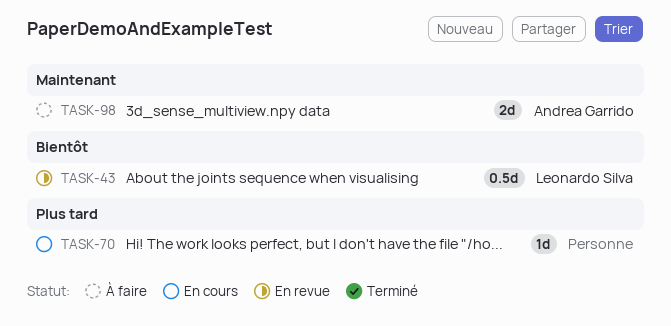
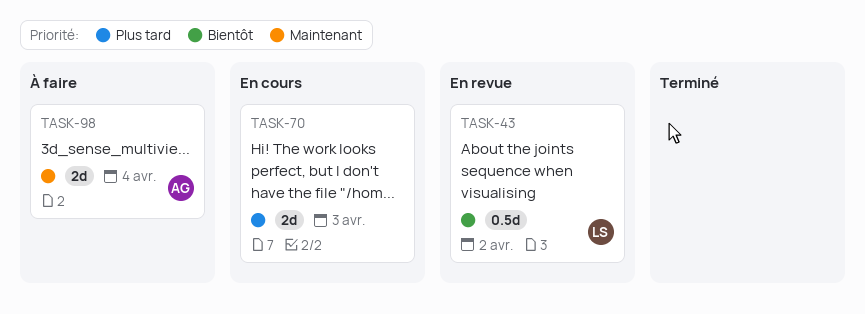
TASK-70, estimate: 1d -> 2d

